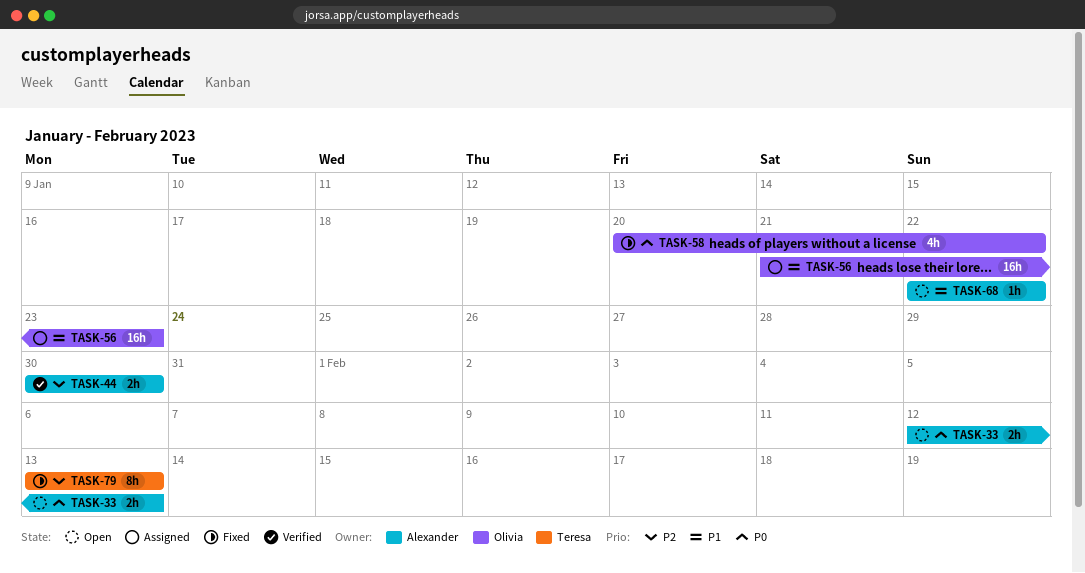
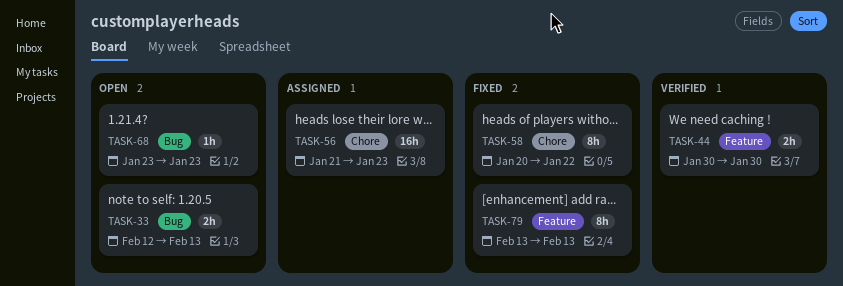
TASK-58, estimate: 4h -> 8h
TASK-68, start: Jan 22 -> Jan 23
TASK-68, due: Jan 22 -> Jan 23

